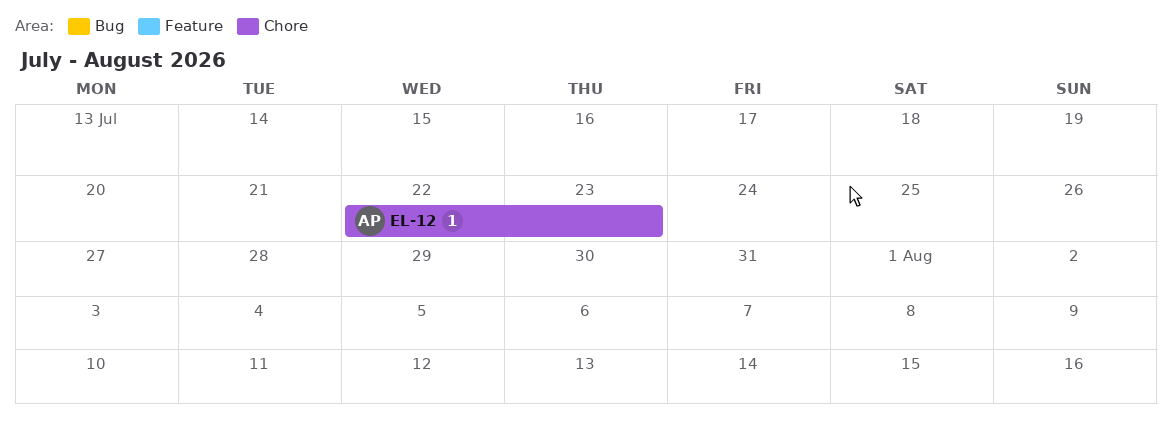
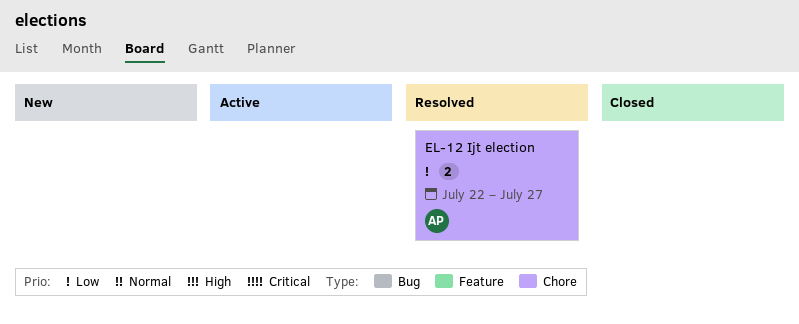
EL-12, estimate: 1 -> 2
EL-12, due: Jul 23 -> Jul 27

